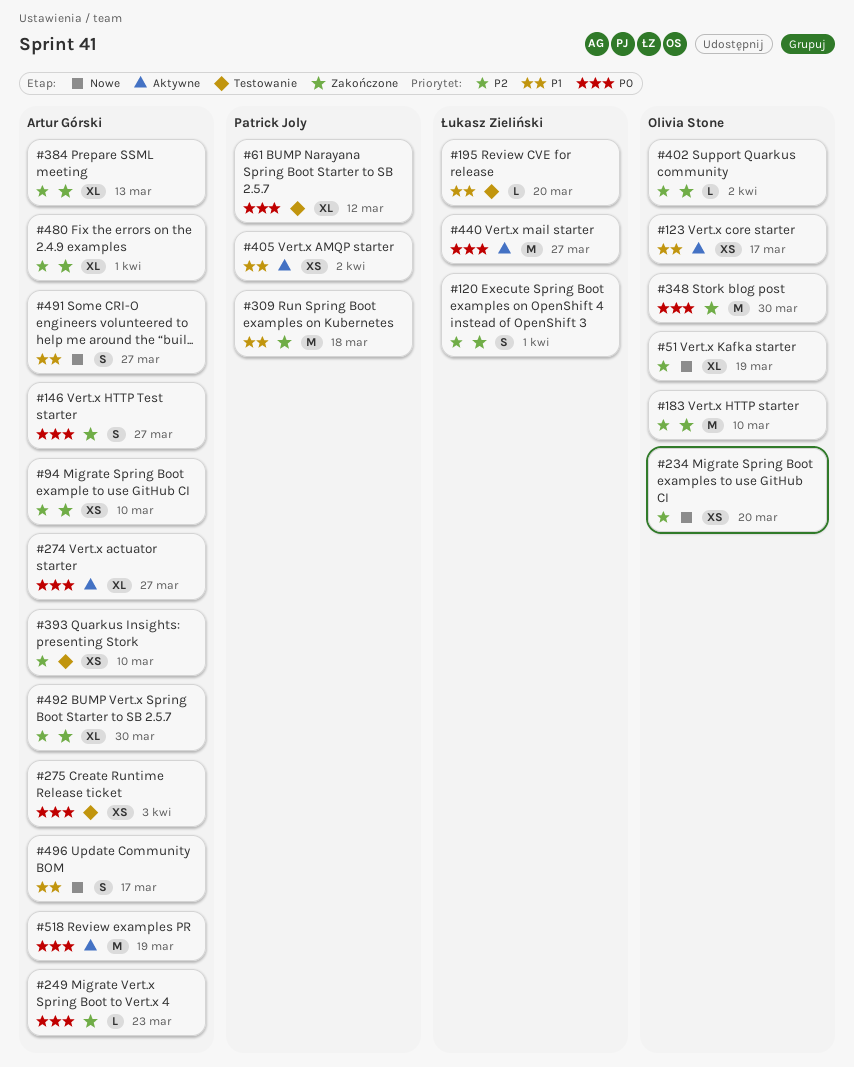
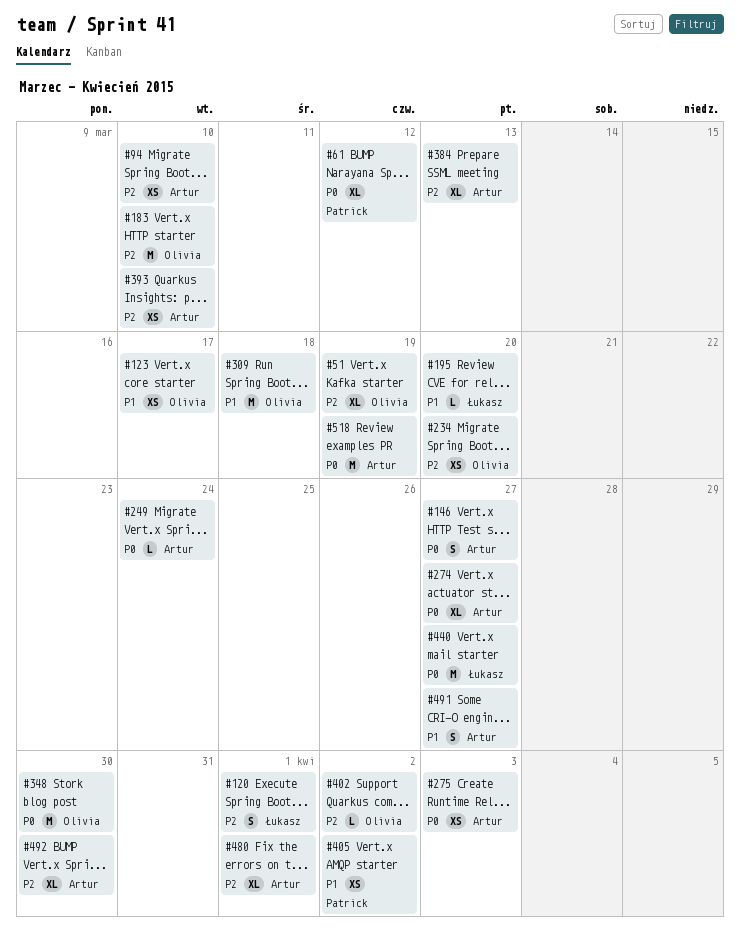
#249, due: Mar 23 -> Mar 24
#309, owner: Patrick Joly -> Olivia Stone
#496: present -> none

